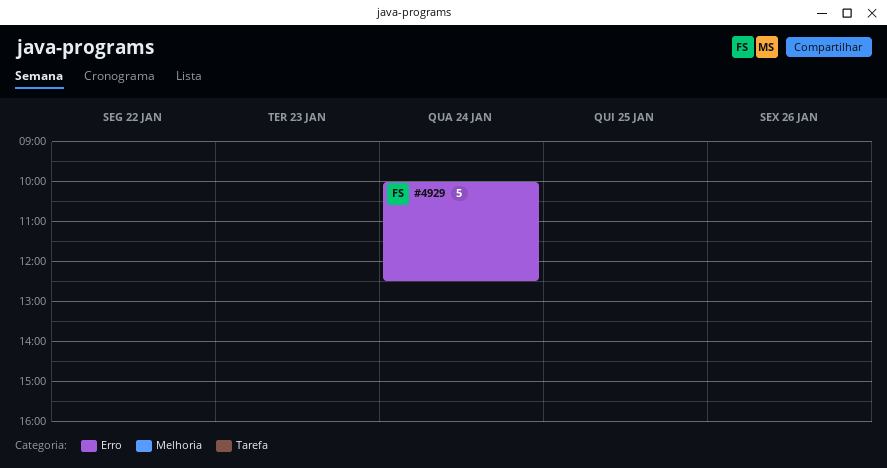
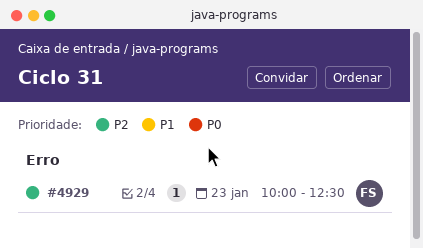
#4929, estimate: 5 -> 1
#4929, day: Jan 24 -> Jan 23

